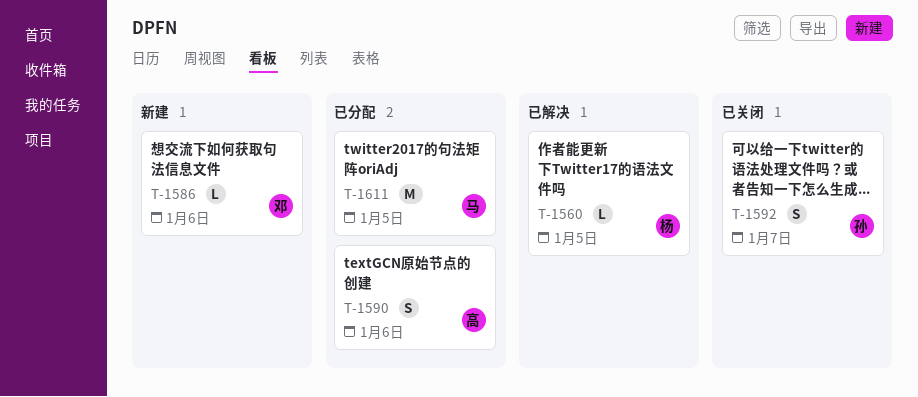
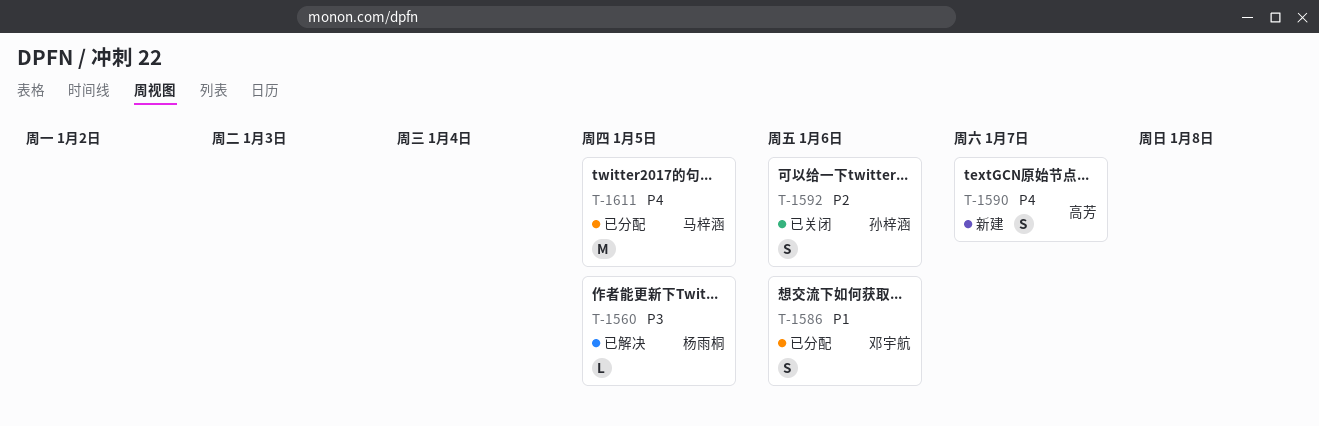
T-1586, status: 新建 -> 已分配
T-1586, estimate: L -> S
T-1590, status: 已分配 -> 新建
T-1590, due: Jan 6 -> Jan 7
T-1592, due: Jan 7 -> Jan 6

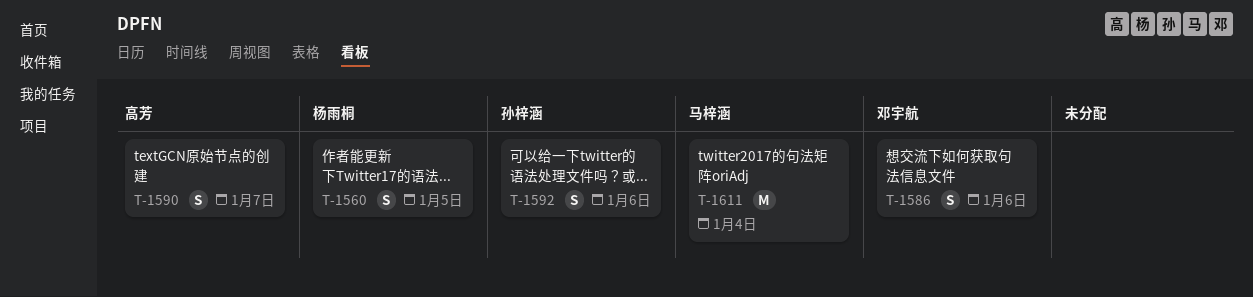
T-1560, estimate: L -> S
T-1611, due: Jan 5 -> Jan 4

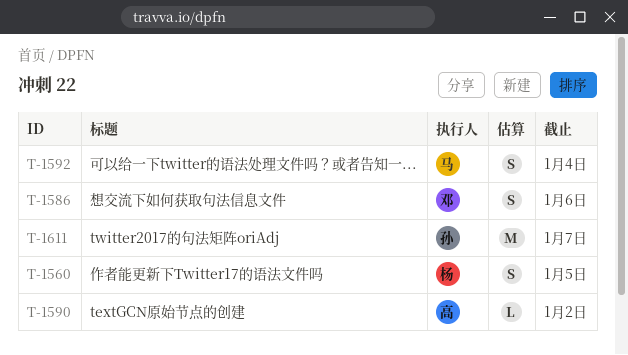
T-1590, estimate: S -> L
T-1590, due: Jan 7 -> Jan 2
T-1592, owner: 孙梓涵 -> 马梓涵
T-1592, due: Jan 6 -> Jan 4
T-1611, owner: 马梓涵 -> 孙梓涵
T-1611, due: Jan 4 -> Jan 7

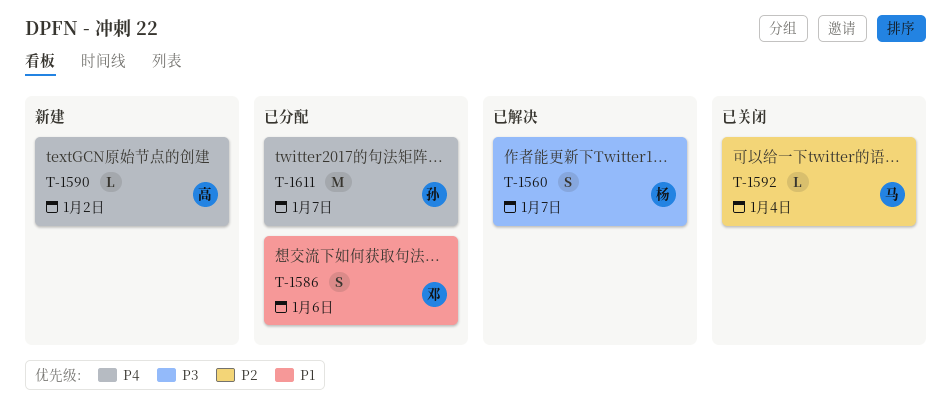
T-1560, due: Jan 5 -> Jan 7
T-1592, estimate: S -> L

